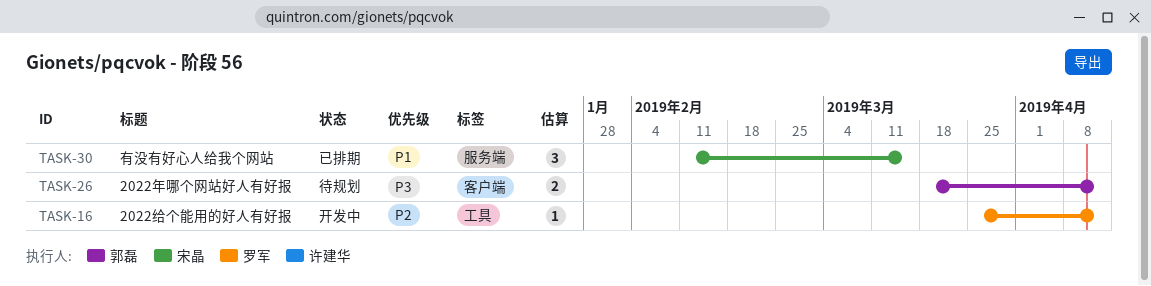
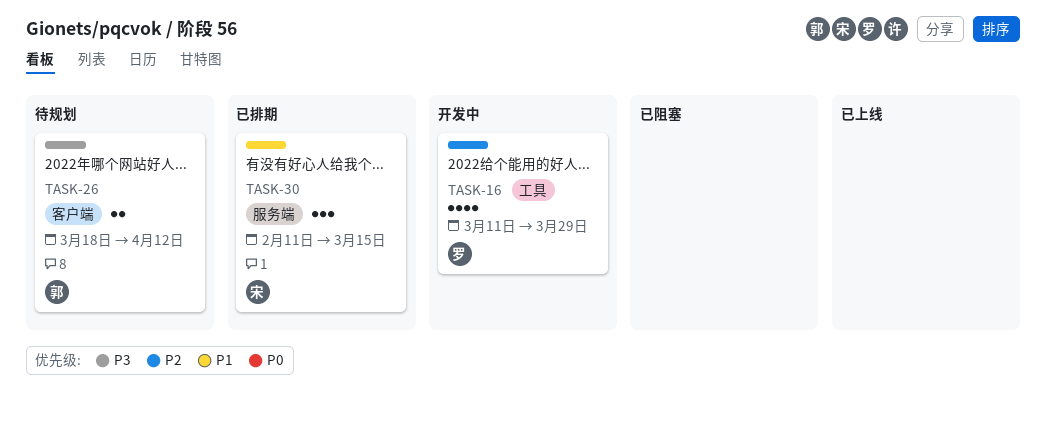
TASK-16, estimate: 1 -> 4
TASK-16, start: Mar 25 -> Mar 11
TASK-16, due: Apr 12 -> Mar 29

